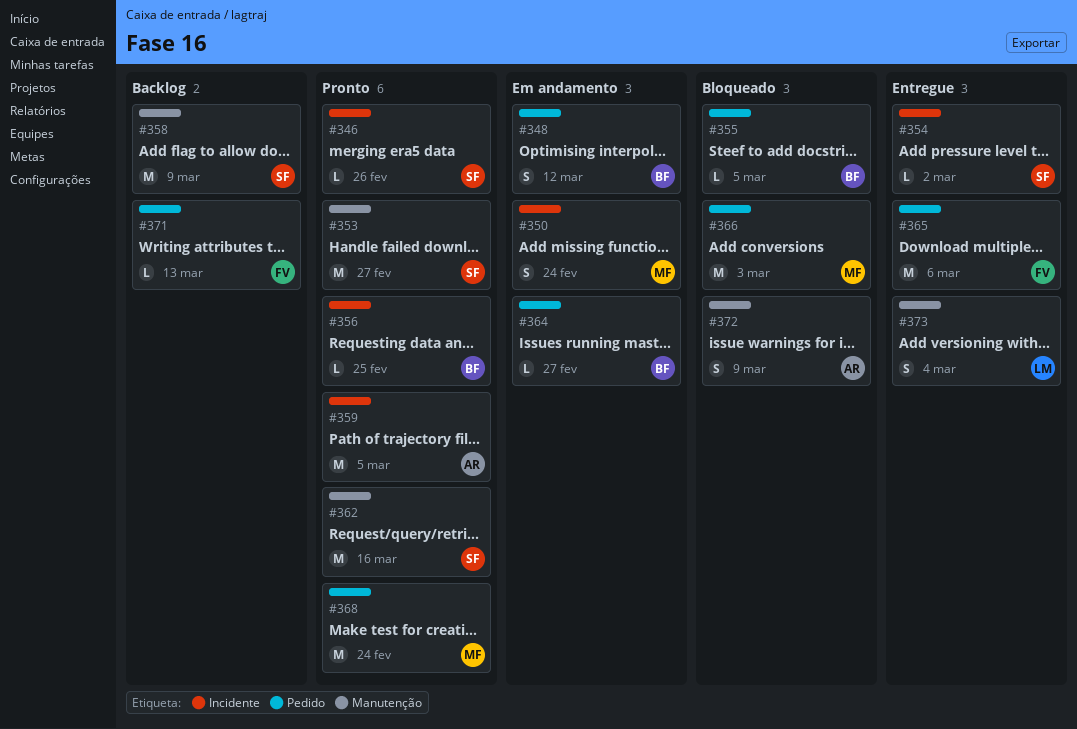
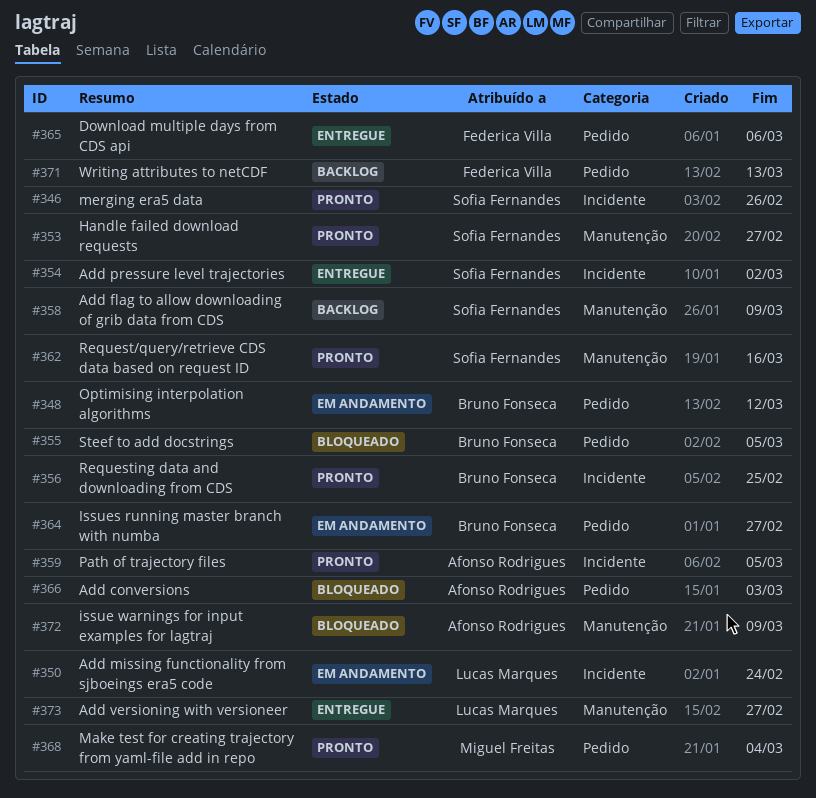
#350, owner: Miguel Freitas -> Lucas Marques
#366, owner: Miguel Freitas -> Afonso Rodrigues
#368, due: Feb 24 -> Mar 4
#373, due: Mar 4 -> Feb 27

